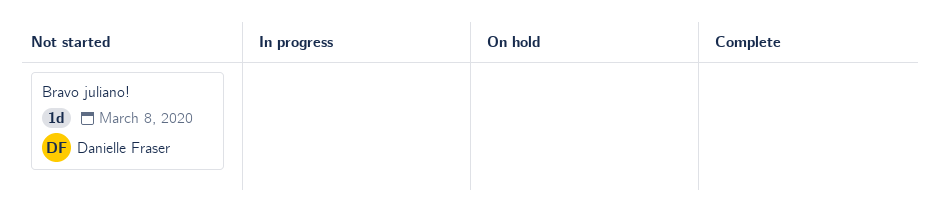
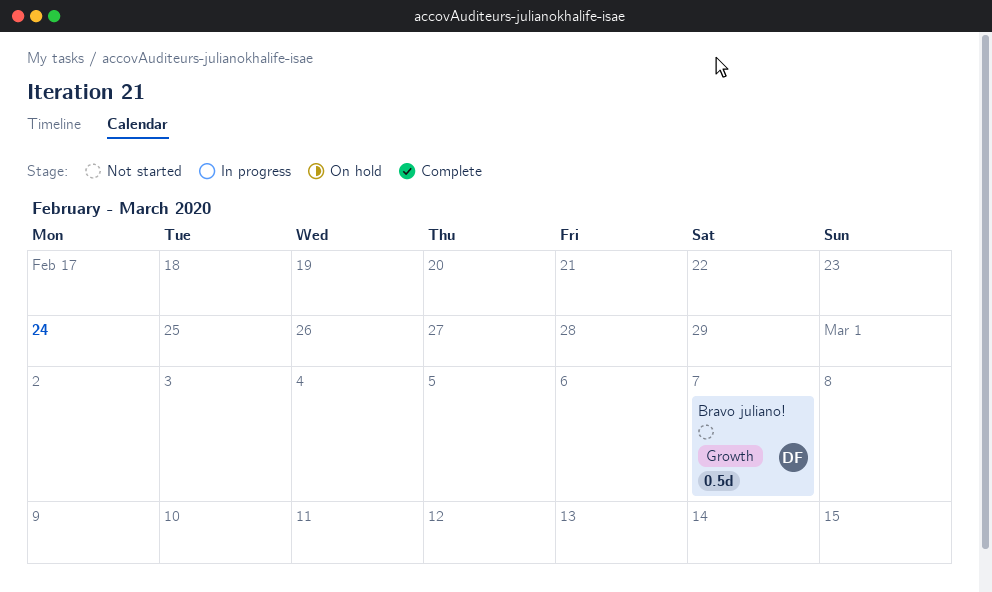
Bravo juliano!, estimate: 1d -> 0.5d
Bravo juliano!, due: Mar 8 -> Mar 7

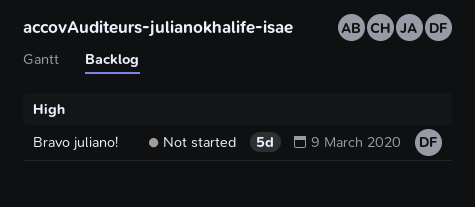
Bravo juliano!, estimate: 0.5d -> 5d
Bravo juliano!, due: Mar 7 -> Mar 9

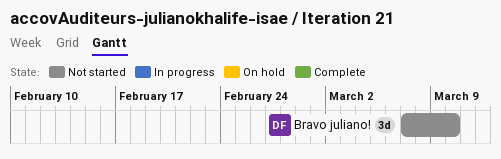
Bravo juliano!, estimate: 5d -> 3d
Bravo juliano!, due: Mar 9 -> Mar 10

